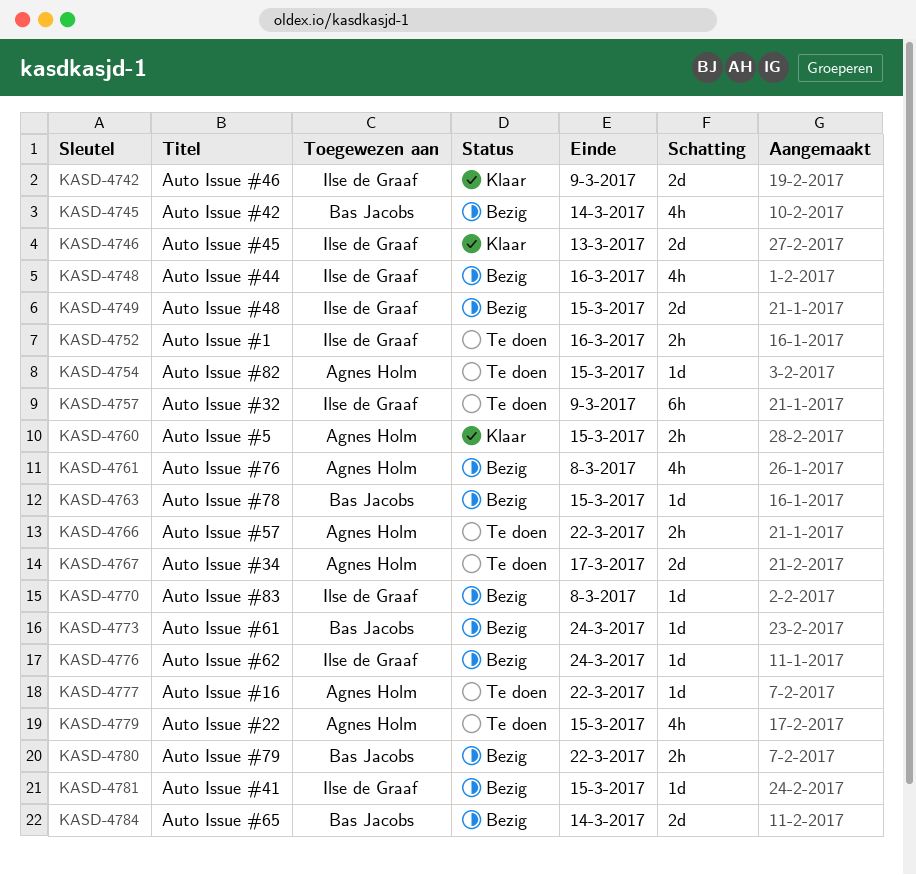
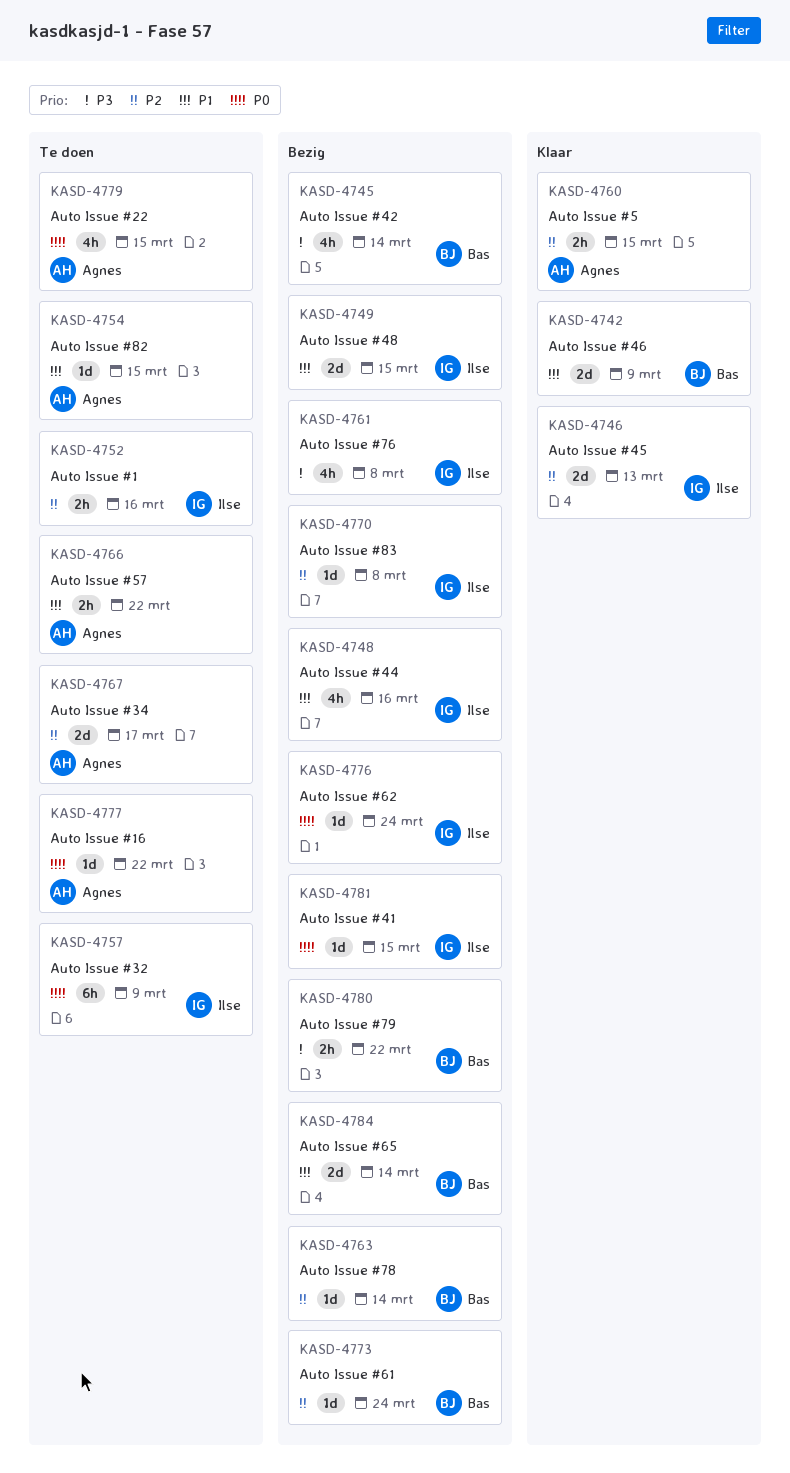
KASD-4742, owner: Ilse de Graaf -> Bas Jacobs
KASD-4761, owner: Agnes Holm -> Ilse de Graaf
KASD-4763, due: Mar 15 -> Mar 14

